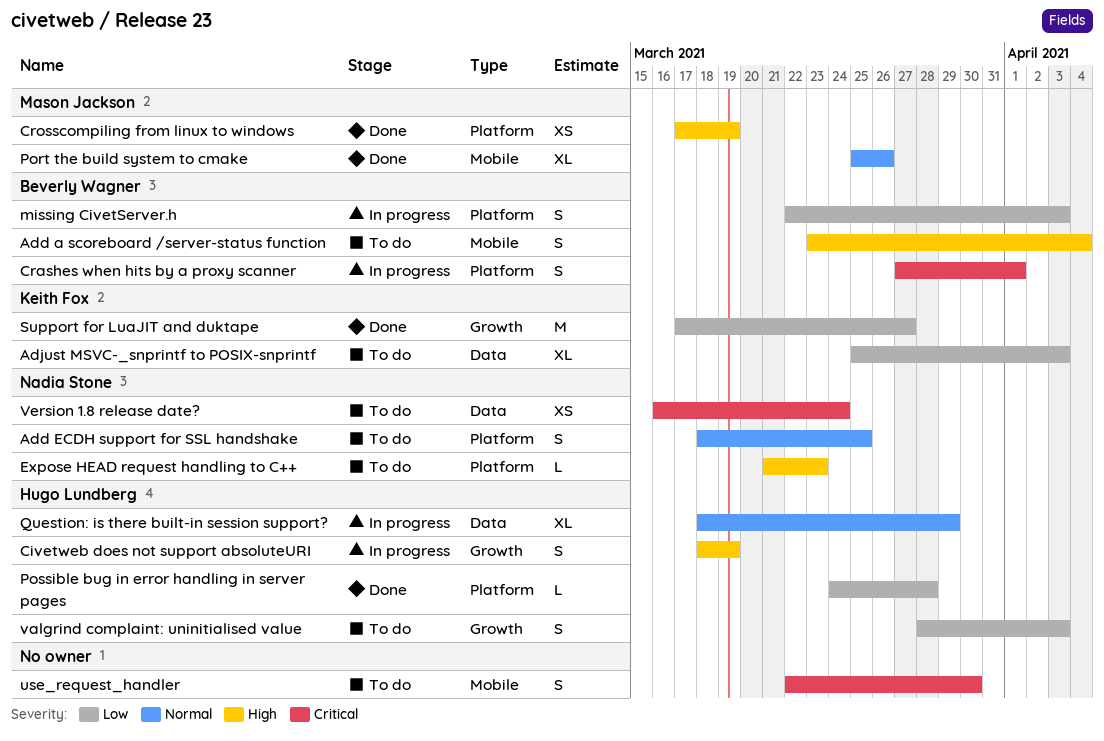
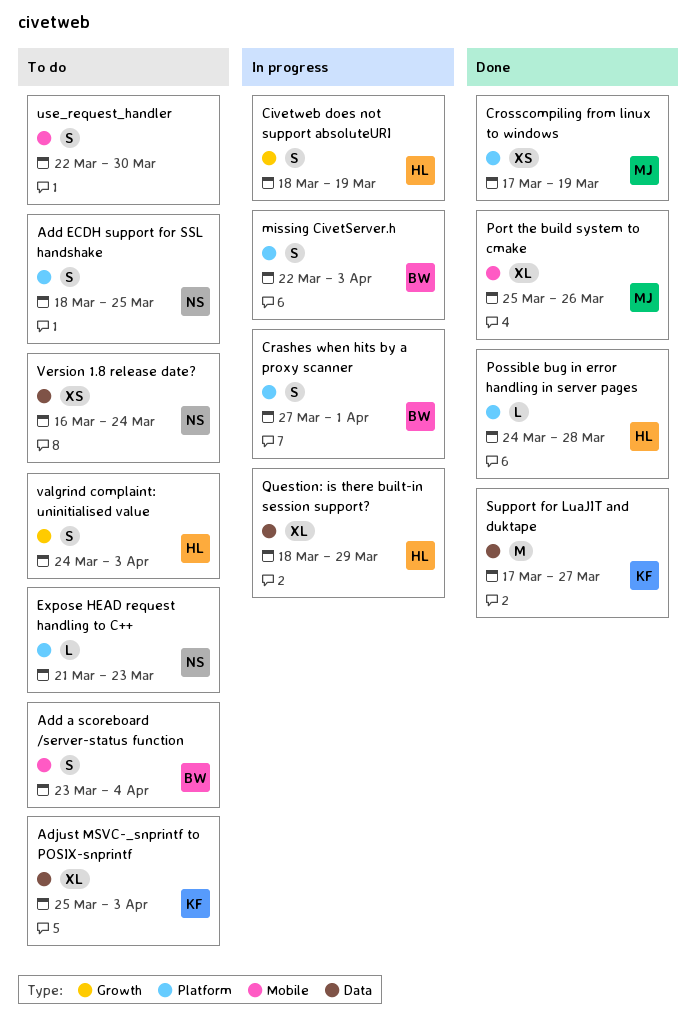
Support for LuaJIT and duktape, label: Growth -> Data
valgrind complaint: uninitialised value, start: Mar 28 -> Mar 24

